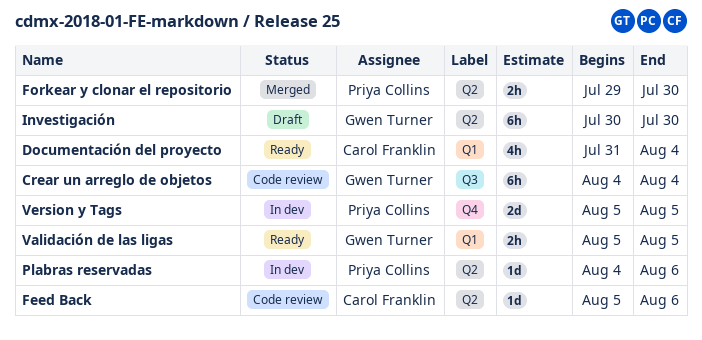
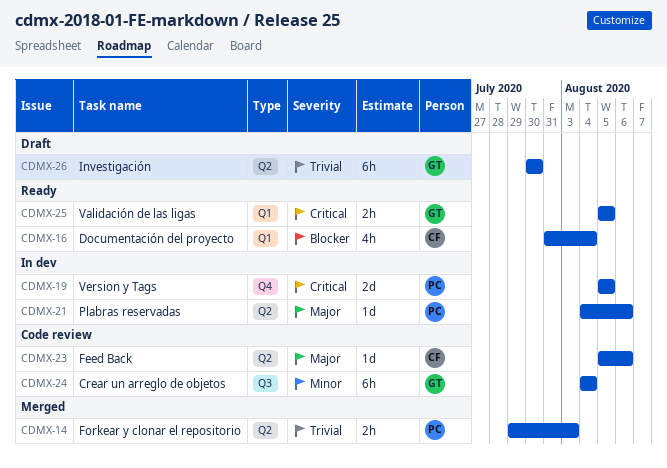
Forkear y clonar el repositorio, due: Jul 30 -> Aug 3

